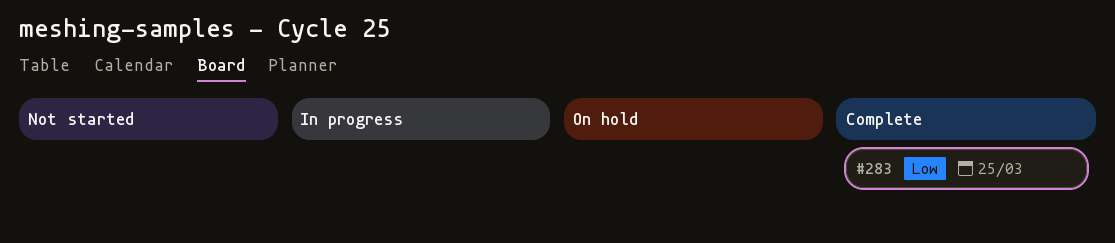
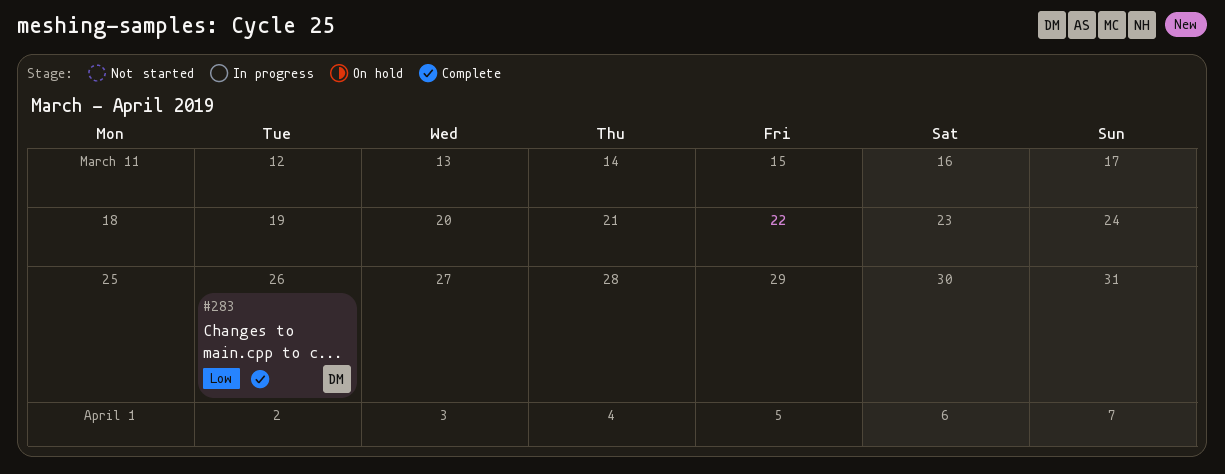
#283, due: Mar 25 -> Mar 26

